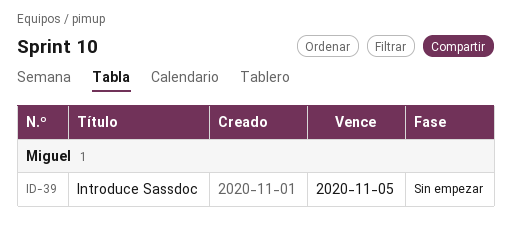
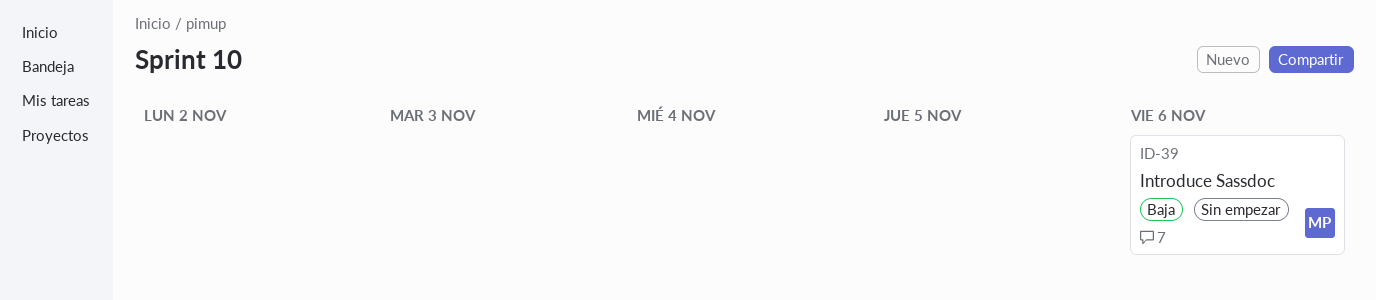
ID-39, due: Nov 5 -> Nov 6

